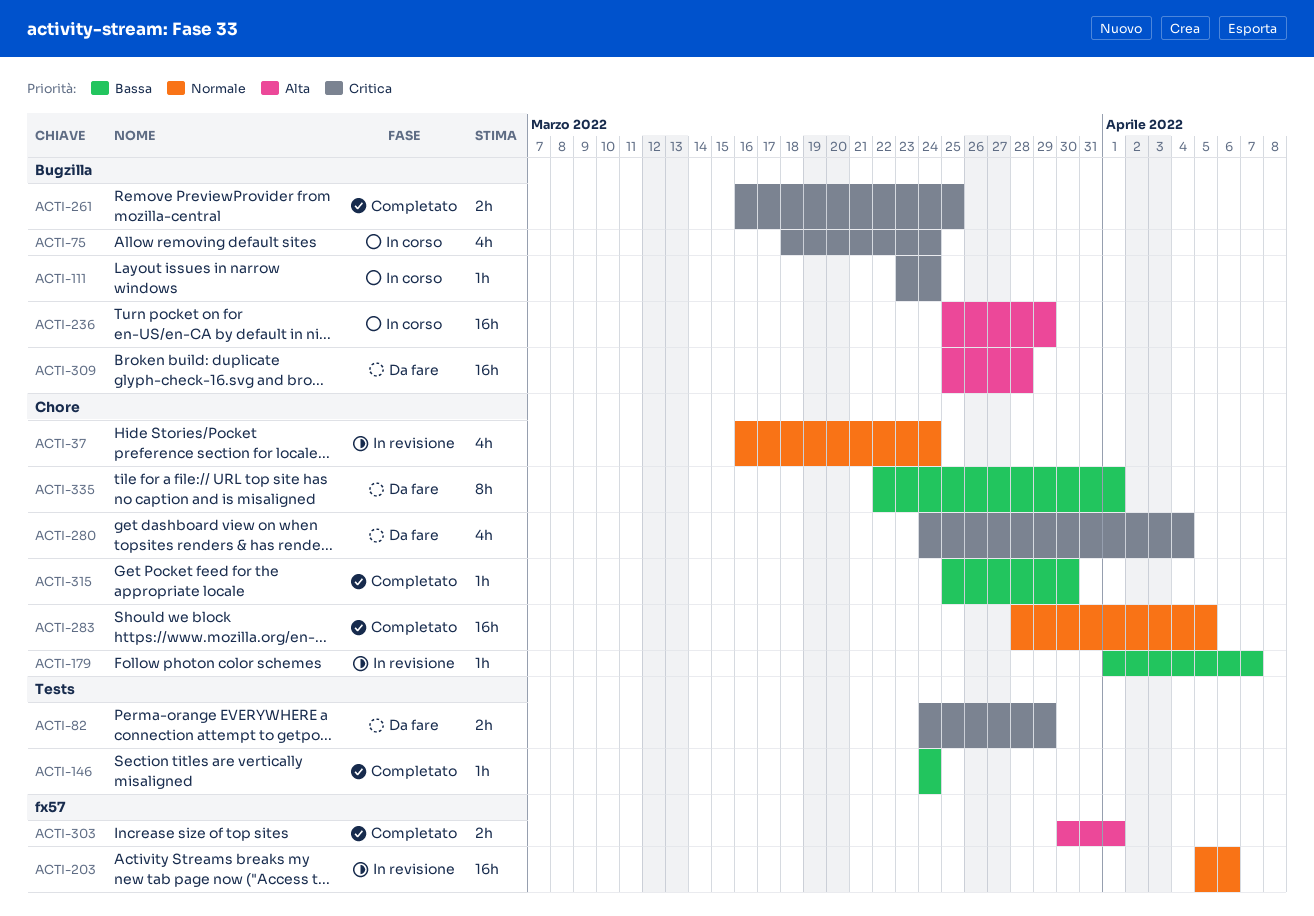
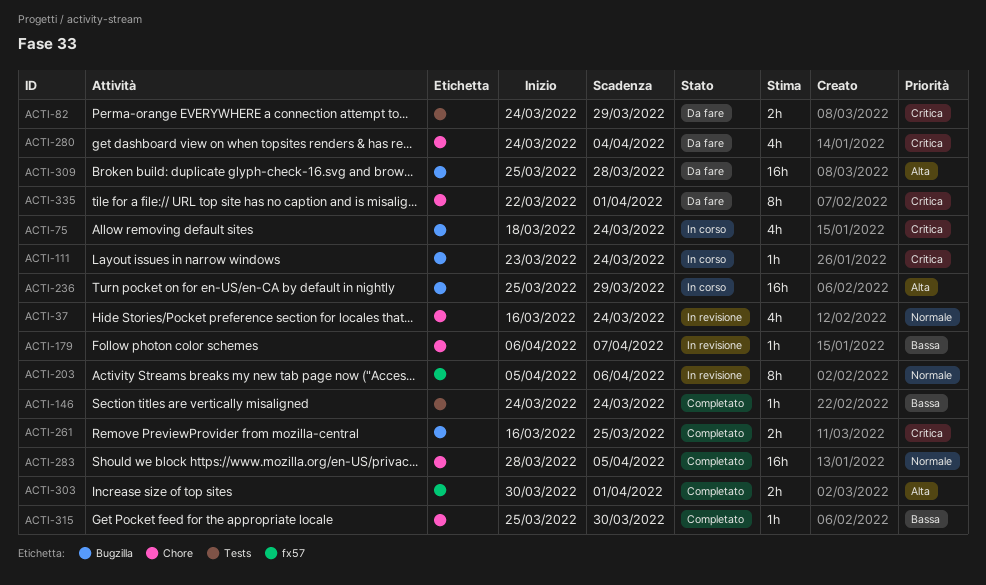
ACTI-179, start: Apr 1 -> Apr 6
ACTI-203, estimate: 16h -> 8h
ACTI-335, priority: Bassa -> Critica

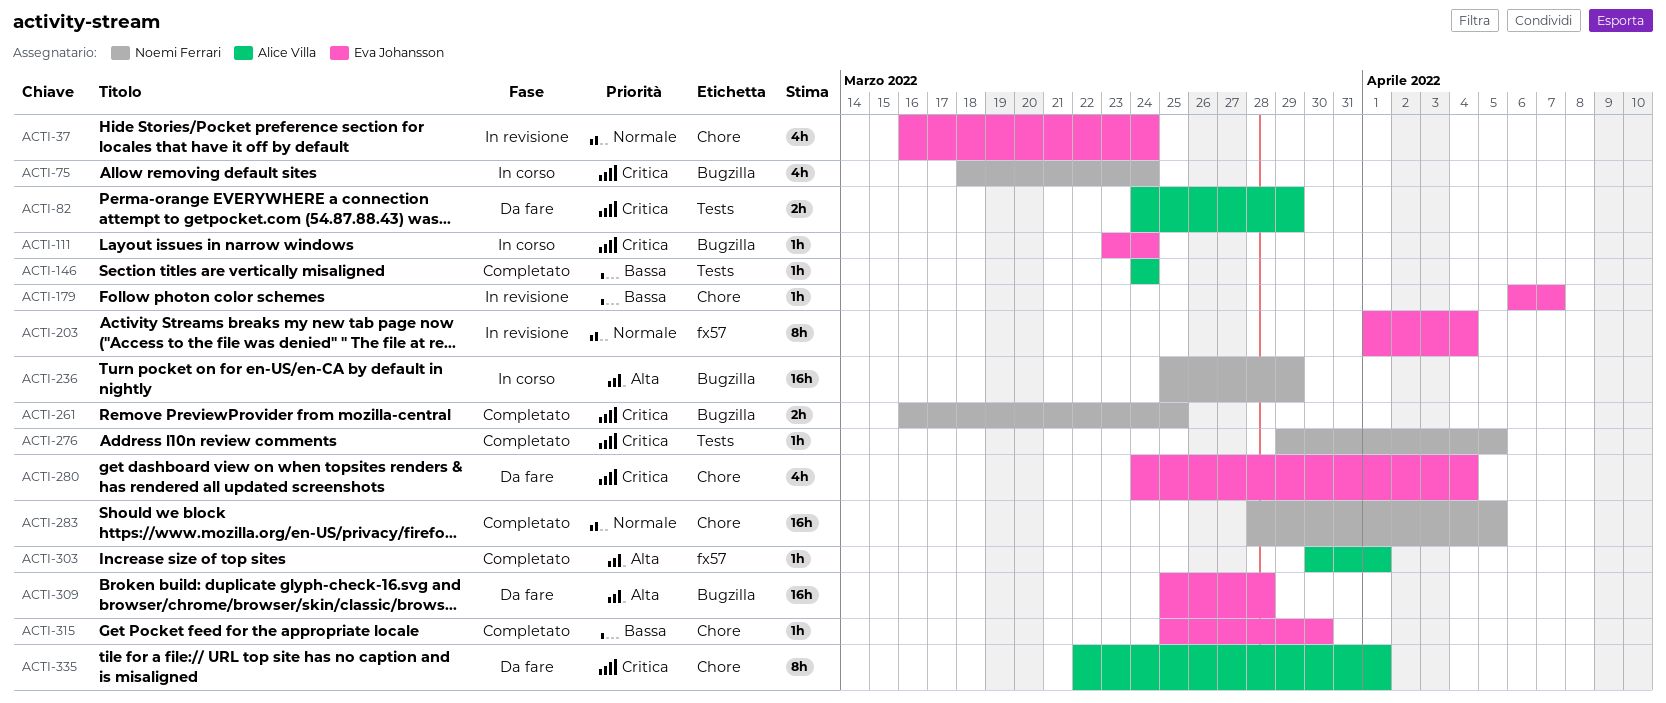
ACTI-203, start: Apr 5 -> Apr 1
ACTI-203, due: Apr 6 -> Apr 4
ACTI-276: none -> present
ACTI-303, estimate: 2h -> 1h

